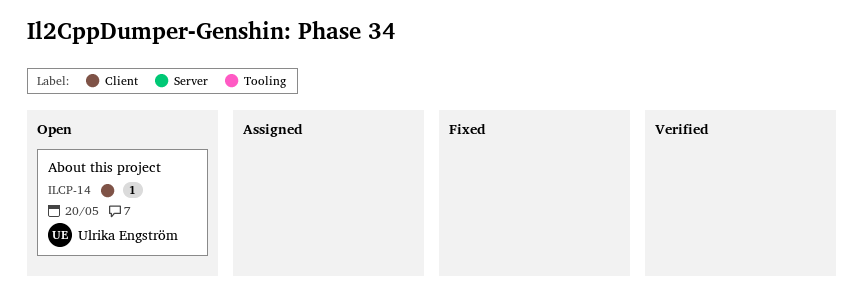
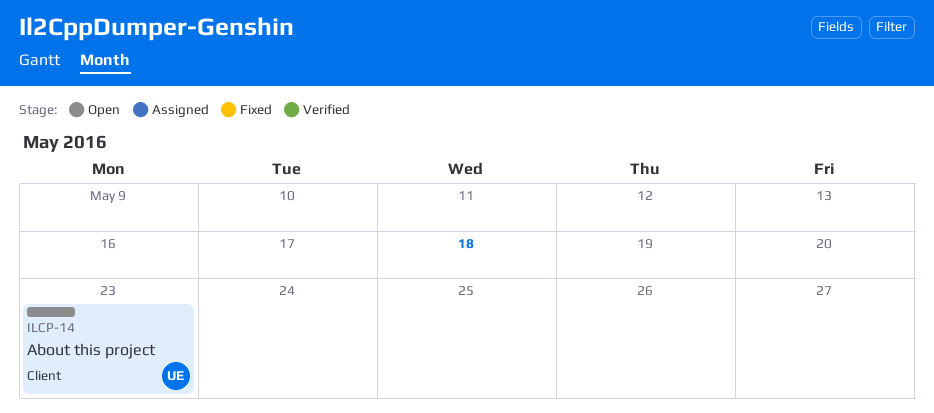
ILCP-14, due: May 20 -> May 23

